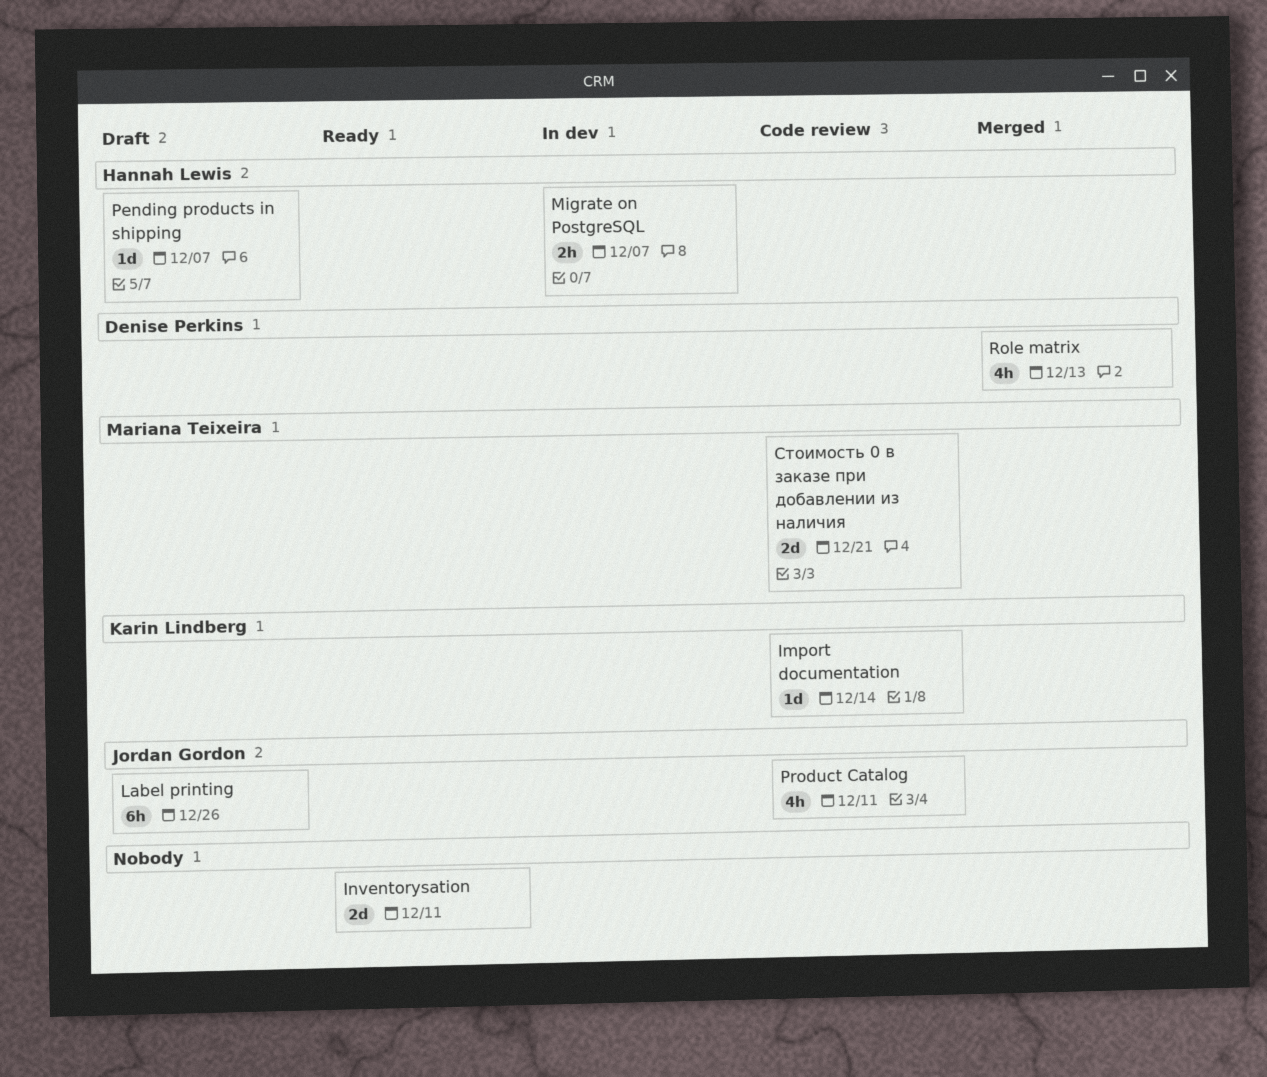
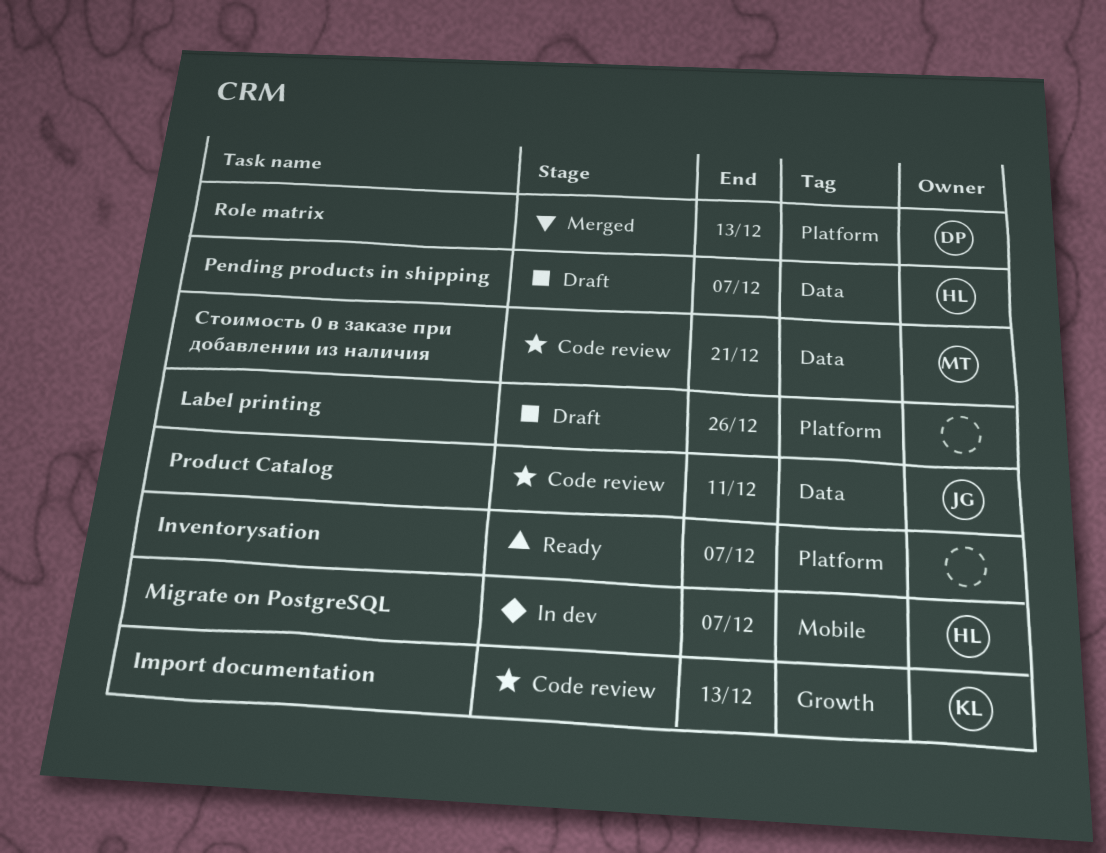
Import documentation, due: Dec 14 -> Dec 13
Inventorysation, due: Dec 11 -> Dec 7
Label printing, owner: Jordan Gordon -> none

